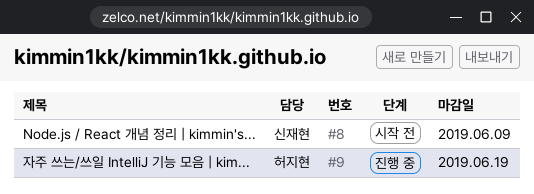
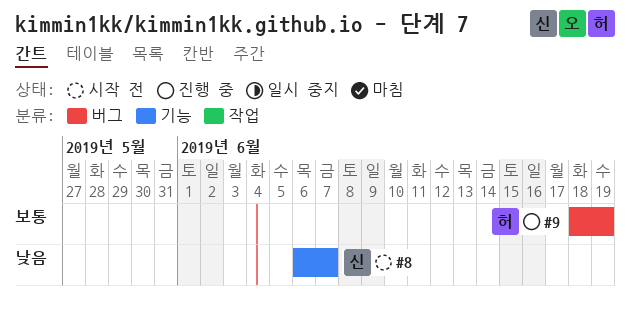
#8, due: Jun 9 -> Jun 7

